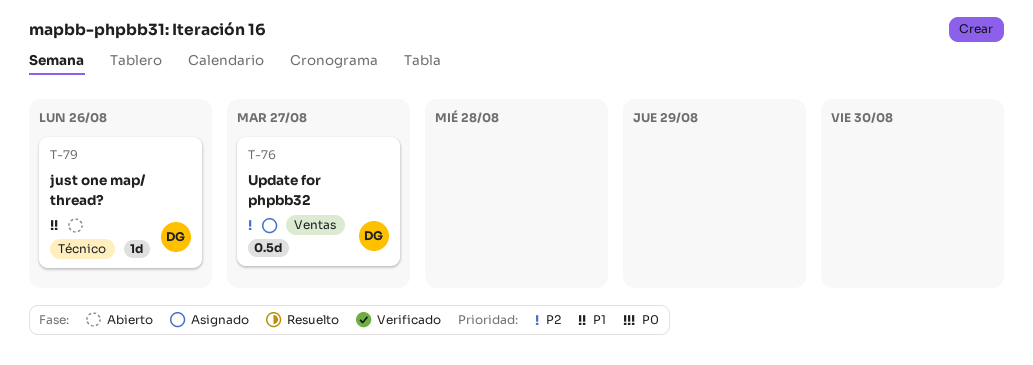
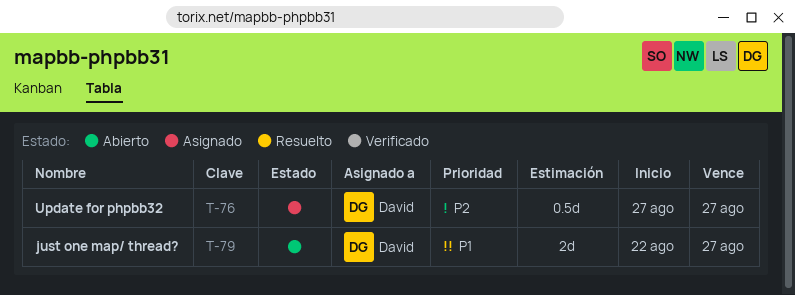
T-79, estimate: 1d -> 2d
T-79, due: Aug 26 -> Aug 27

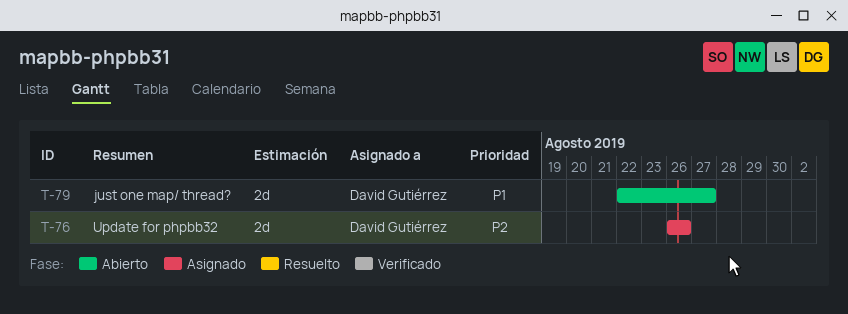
T-76, estimate: 0.5d -> 2d
T-76, start: Aug 27 -> Aug 26
T-76, due: Aug 27 -> Aug 26

